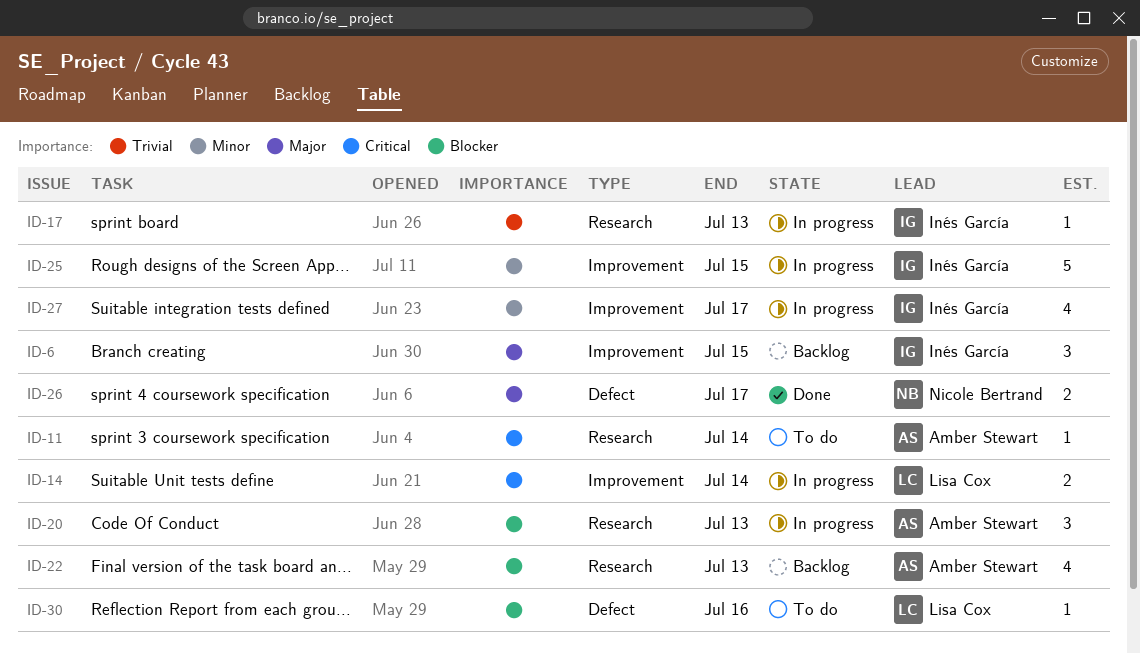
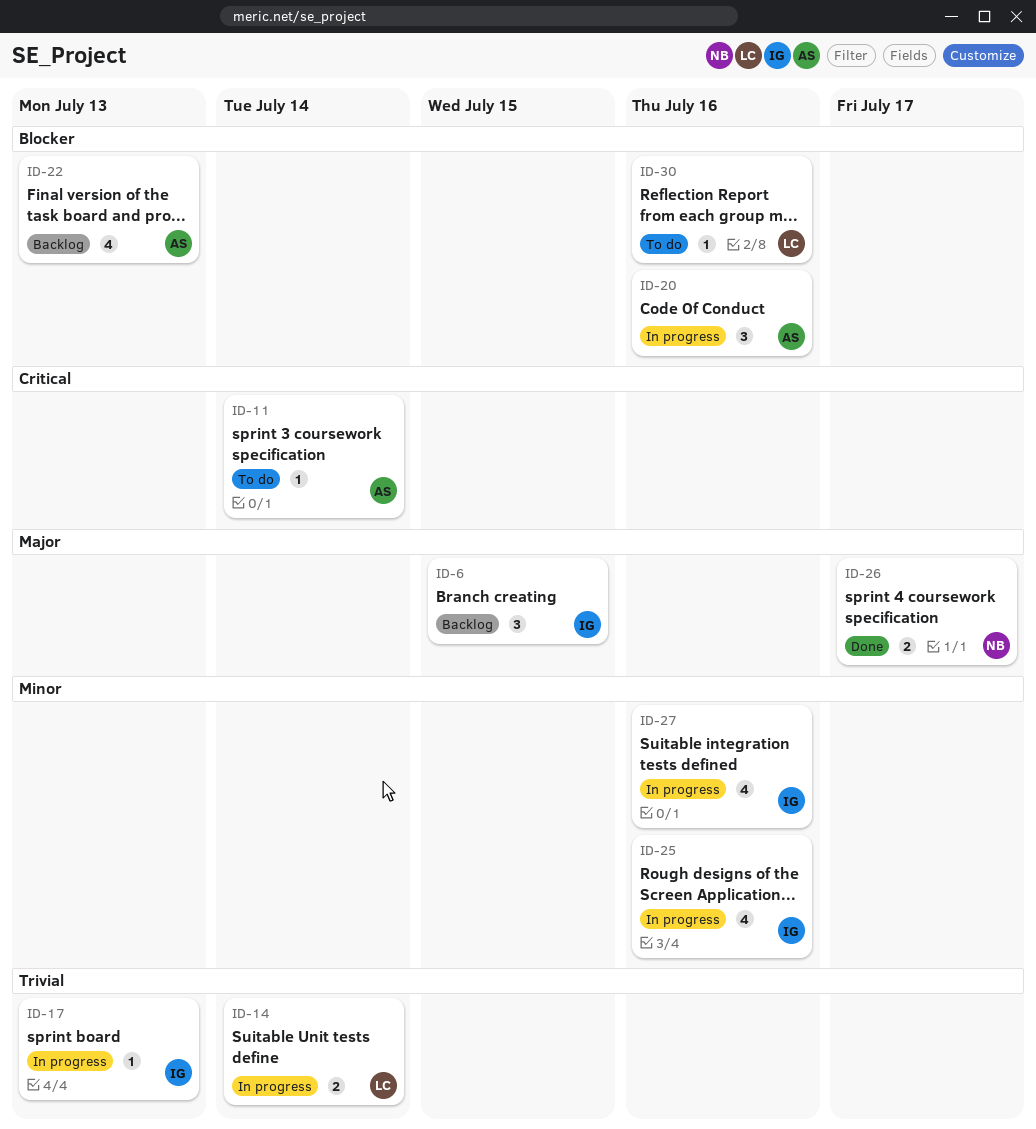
ID-14, priority: Critical -> Trivial
ID-20, due: Jul 13 -> Jul 16
ID-25, estimate: 5 -> 4
ID-25, due: Jul 15 -> Jul 16
ID-27, due: Jul 17 -> Jul 16

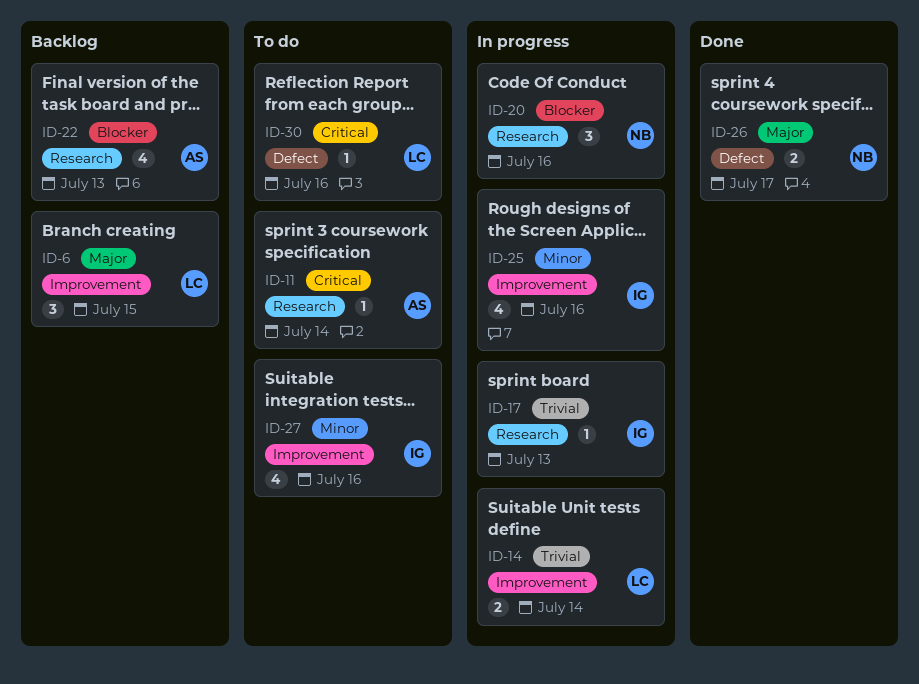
ID-6, owner: IG -> LC
ID-20, owner: AS -> NB
ID-27, status: In progress -> To do
ID-30, priority: Blocker -> Critical

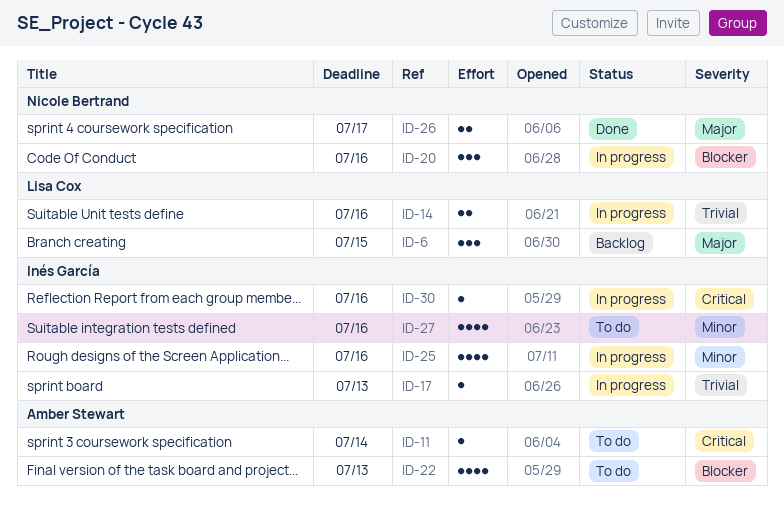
ID-14, due: Jul 14 -> Jul 16
ID-22, status: Backlog -> To do
ID-30, status: To do -> In progress
ID-30, owner: Lisa Cox -> Inés García

